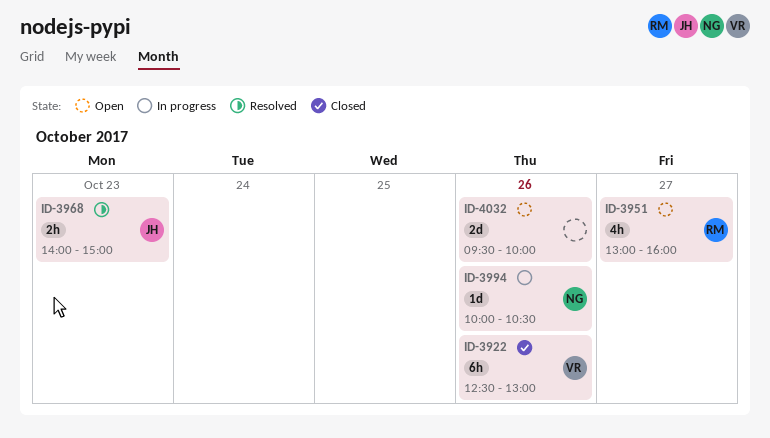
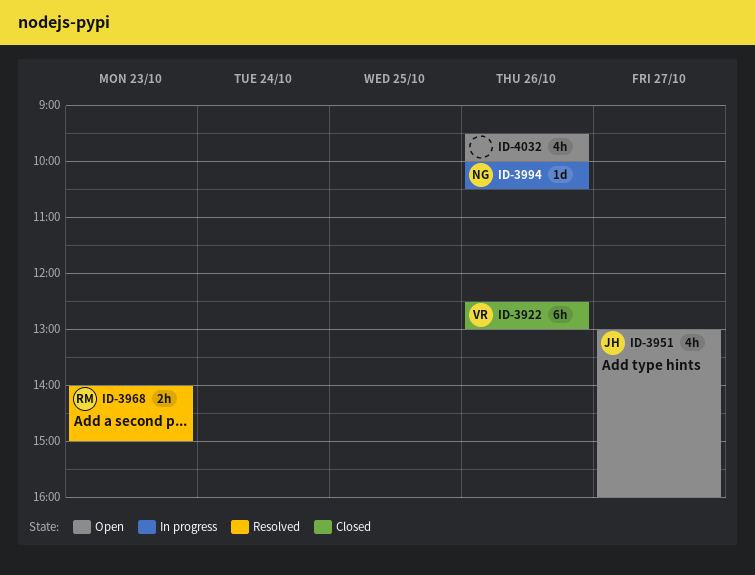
ID-3951, owner: RM -> JH
ID-3968, owner: JH -> RM
ID-4032, estimate: 2d -> 4h

